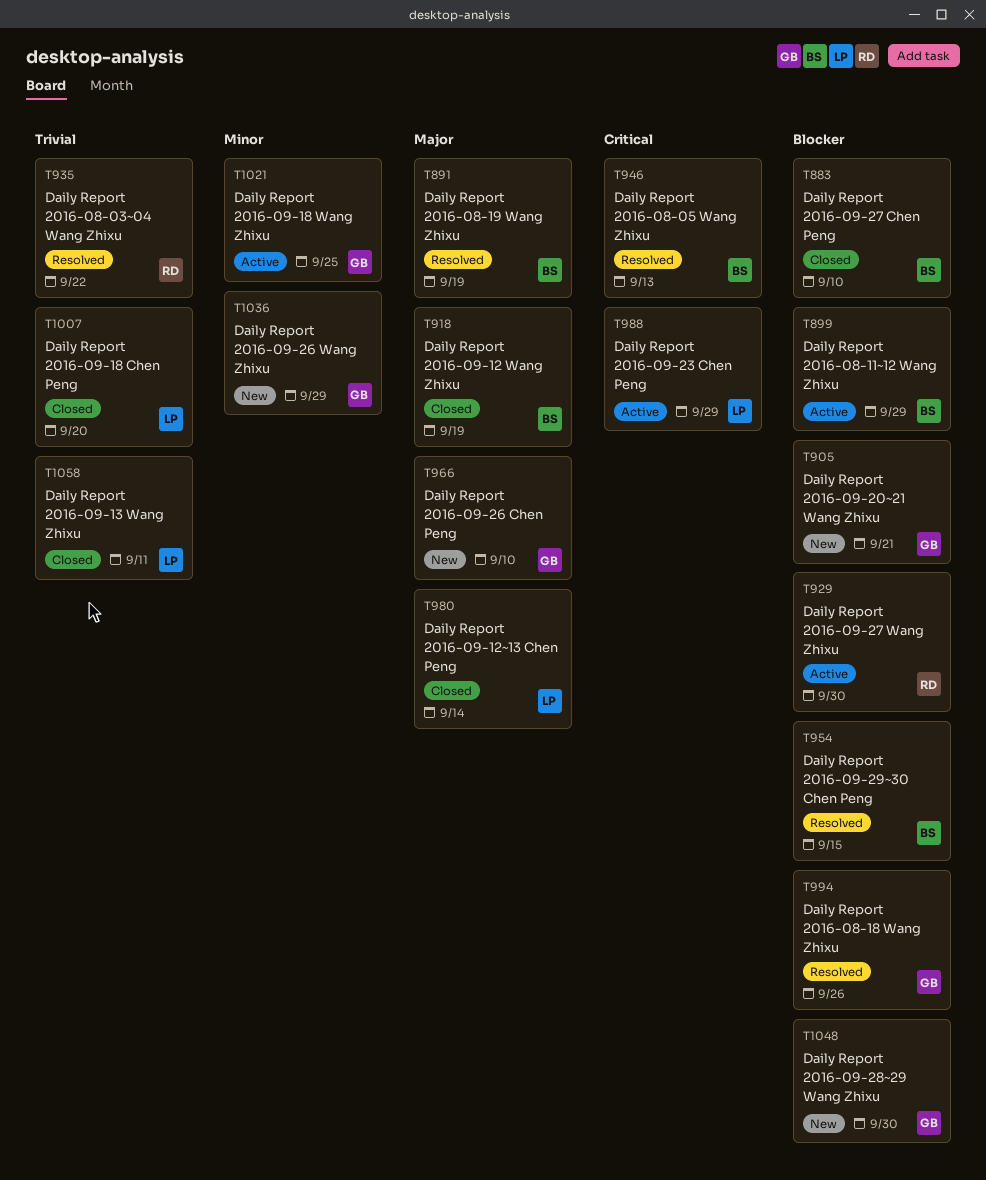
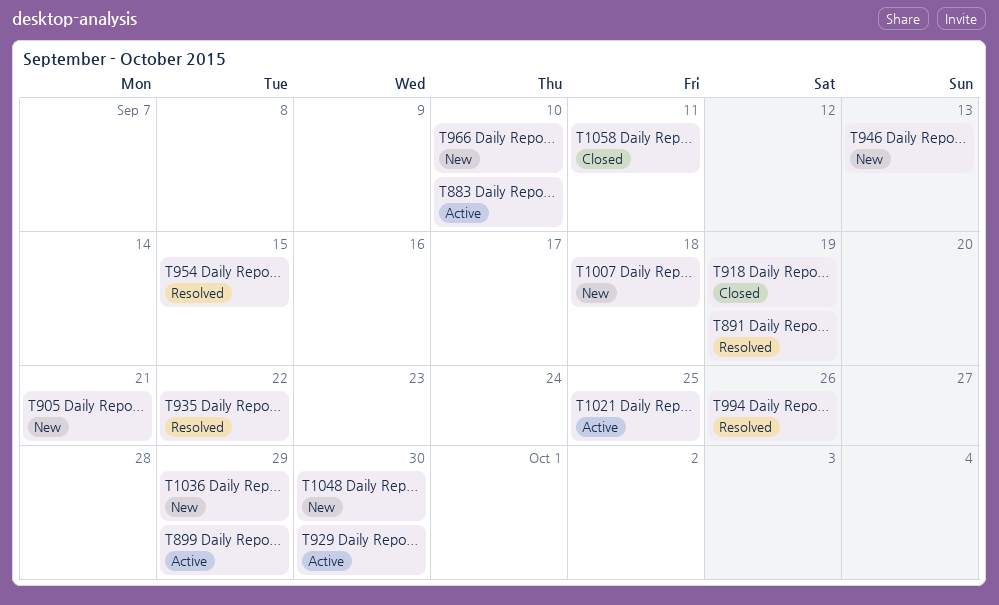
T883, status: Closed -> Active
T946, status: Resolved -> New
T980: present -> none
T988: present -> none
T1007, status: Closed -> New
T1007, due: Sep 20 -> Sep 18

